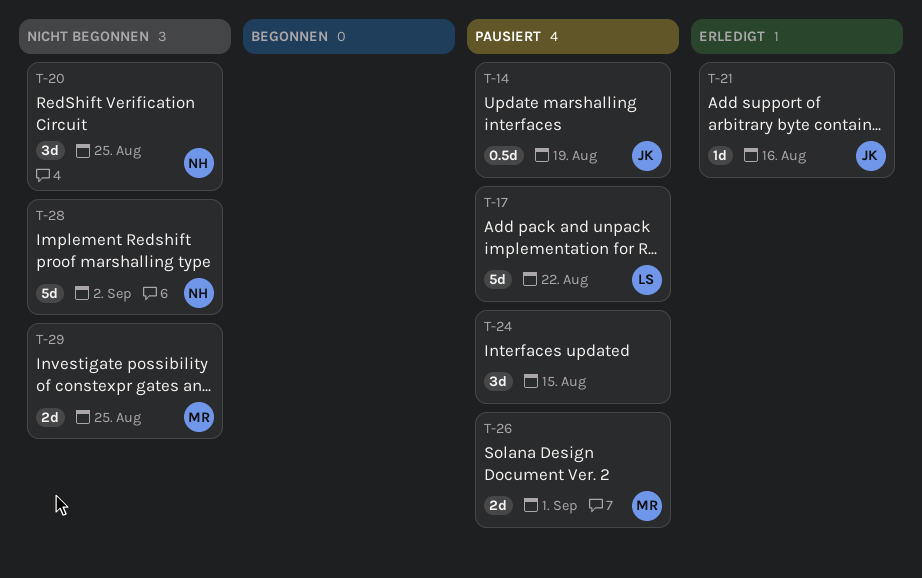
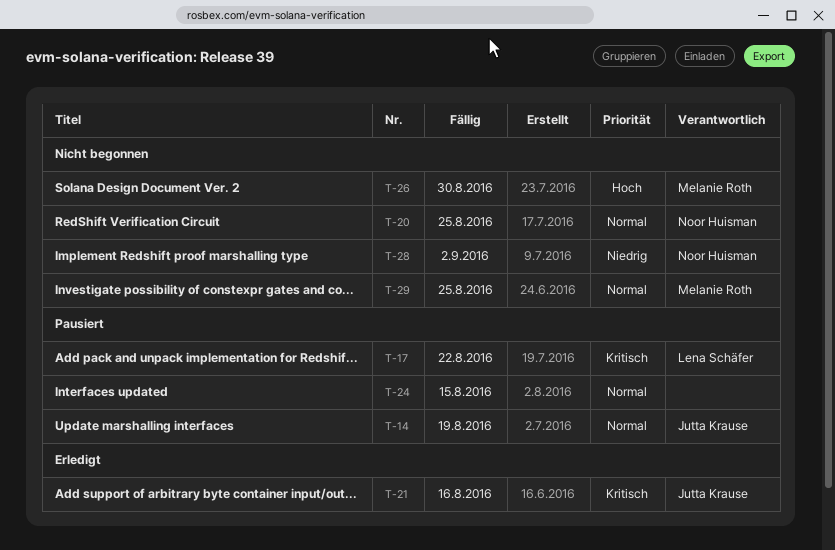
T-26, status: Pausiert -> Nicht begonnen
T-26, due: Sep 1 -> Aug 30

